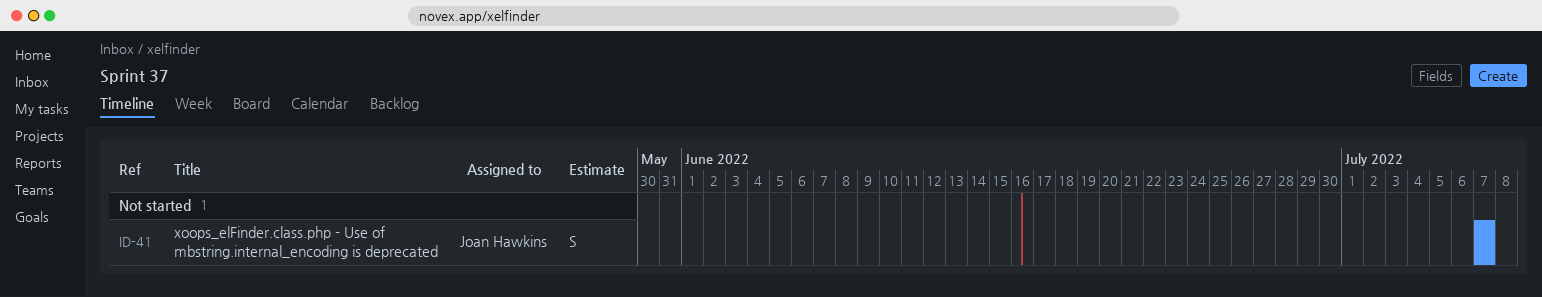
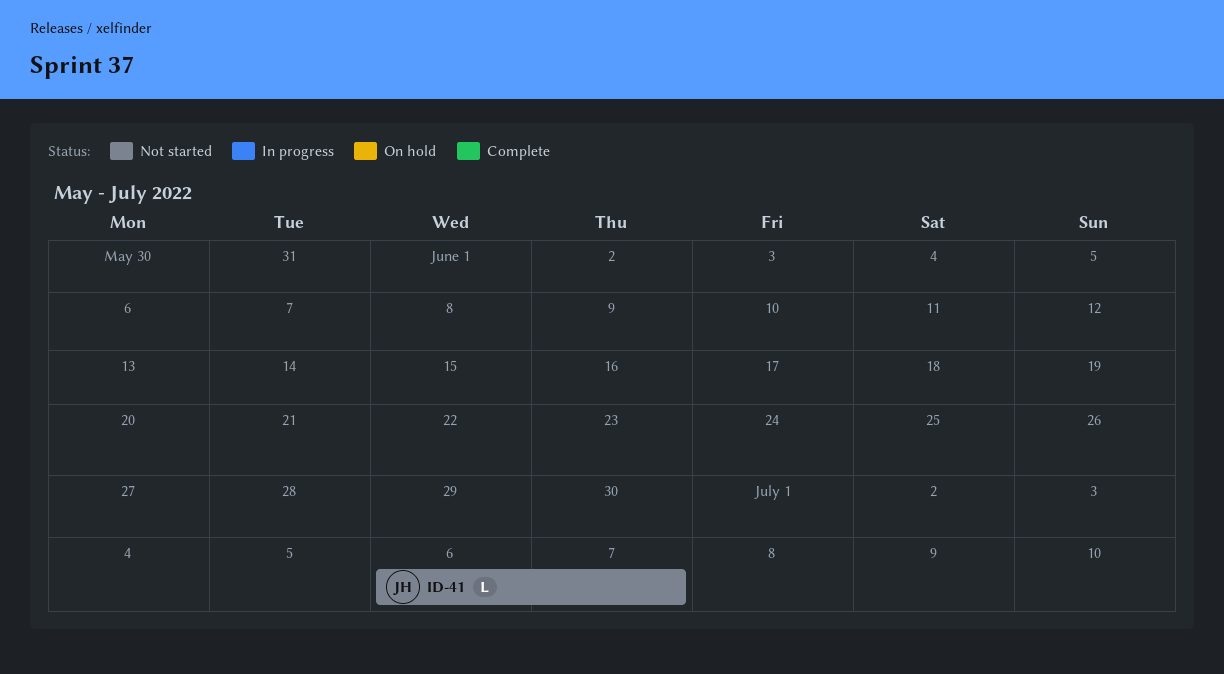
ID-41, estimate: S -> L
ID-41, start: Jul 7 -> Jul 6

